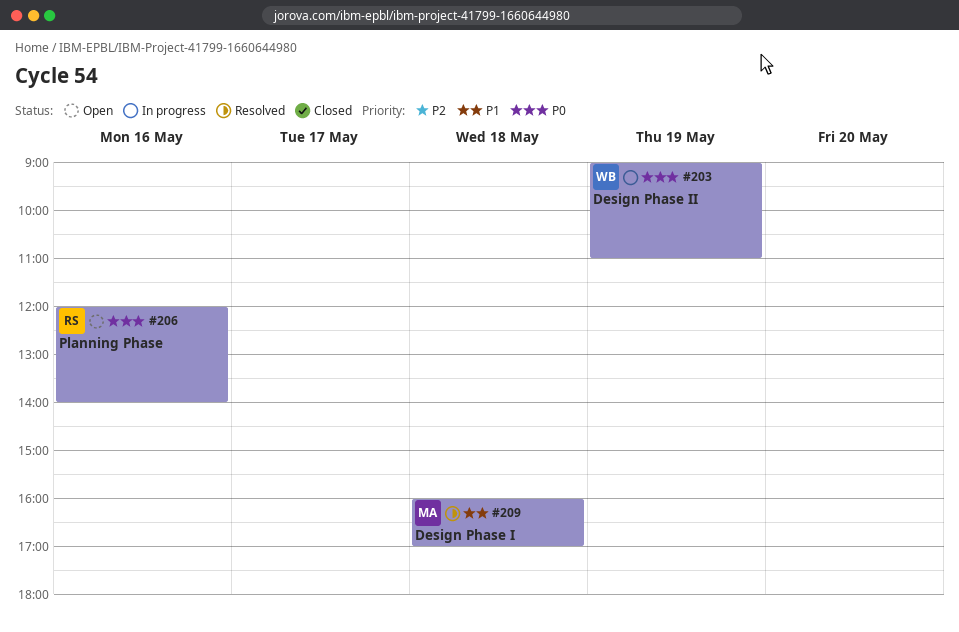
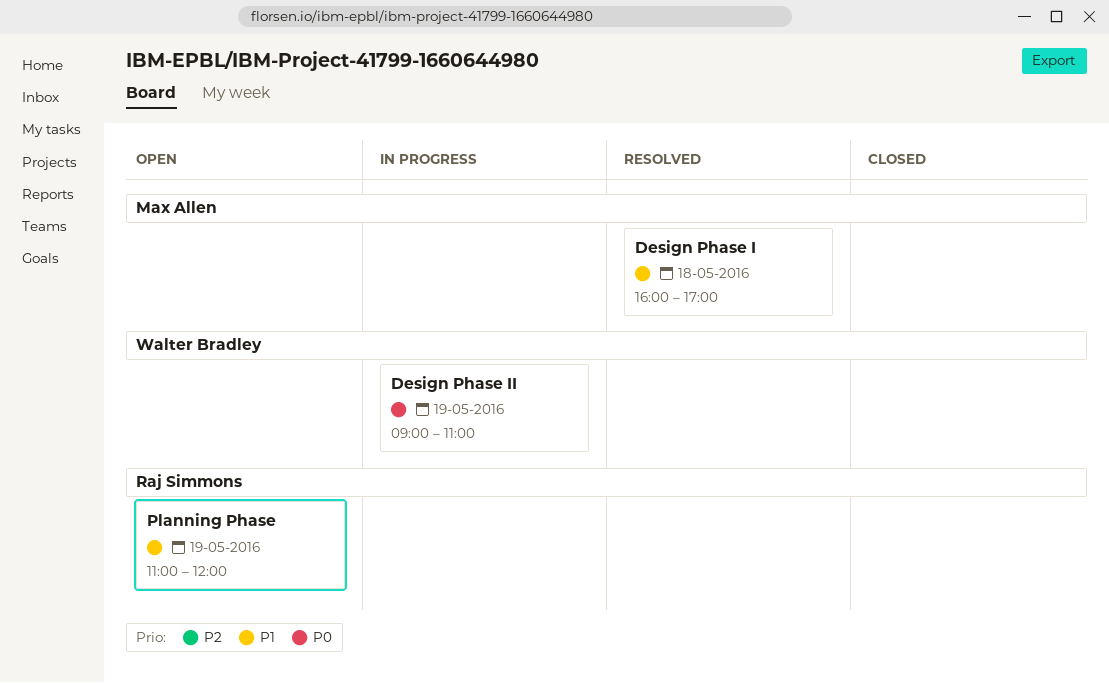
Planning Phase, priority: P0 -> P1
Planning Phase, day: May 16 -> May 19
Planning Phase, begins: 12:00 -> 11:00
Planning Phase, ends: 14:00 -> 12:00

